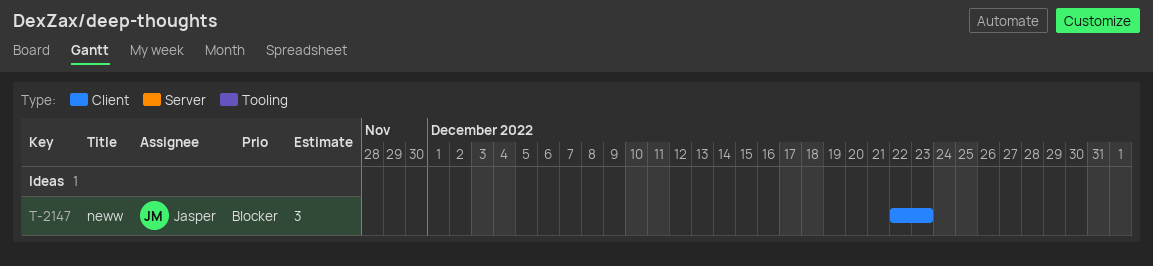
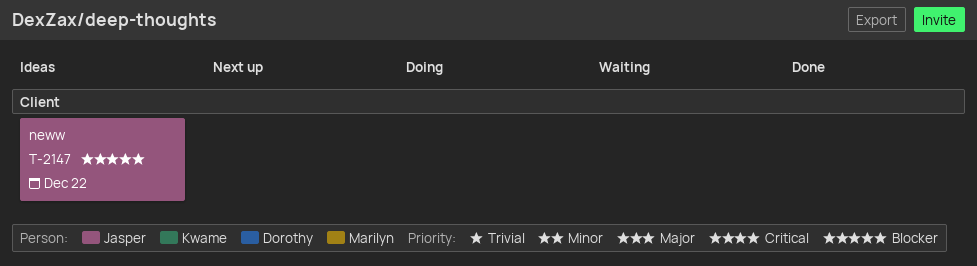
T-2147, due: Dec 23 -> Dec 22

